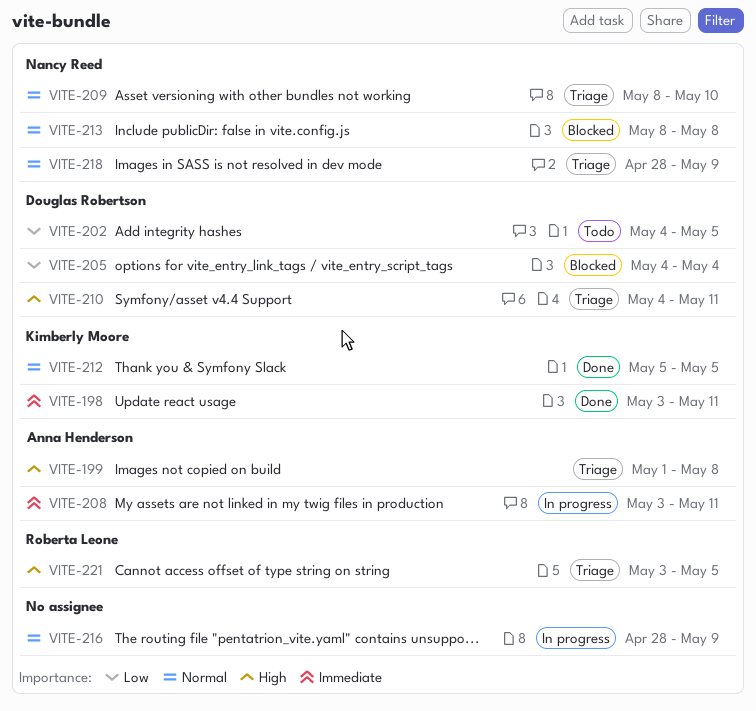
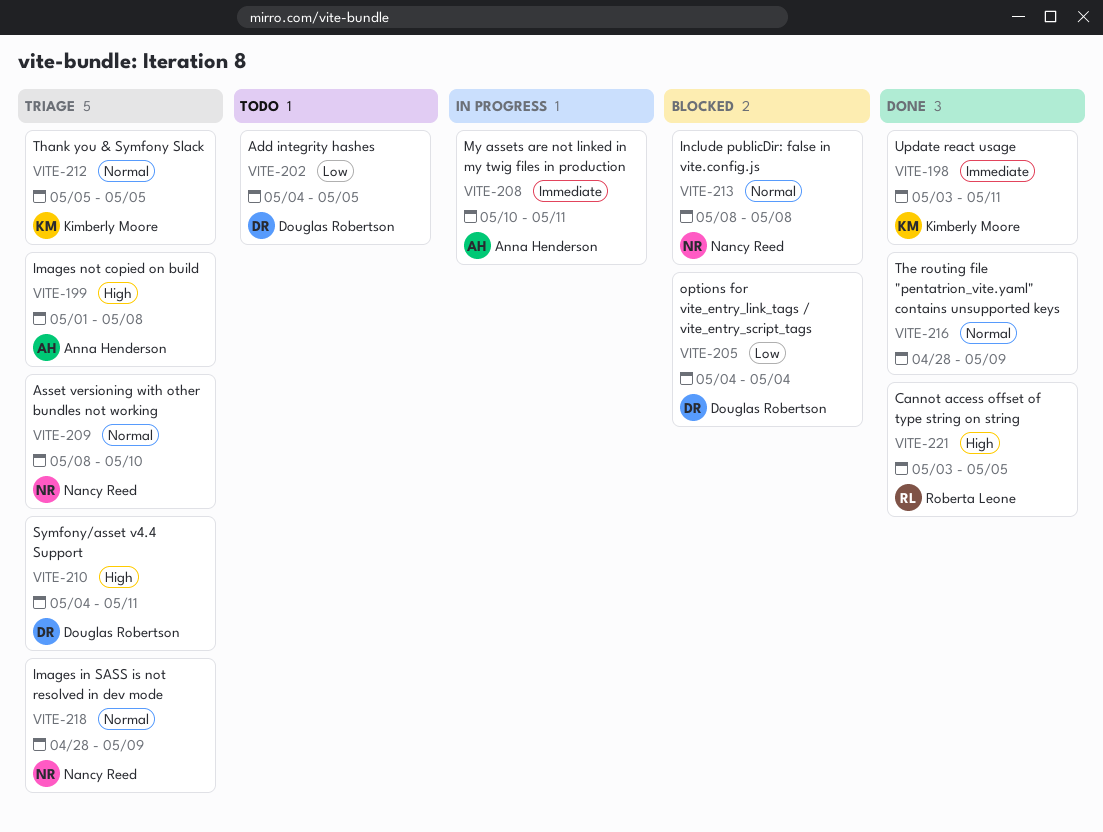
VITE-208, start: May 3 -> May 10
VITE-212, status: Done -> Triage
VITE-216, status: In progress -> Done
VITE-221, status: Triage -> Done

